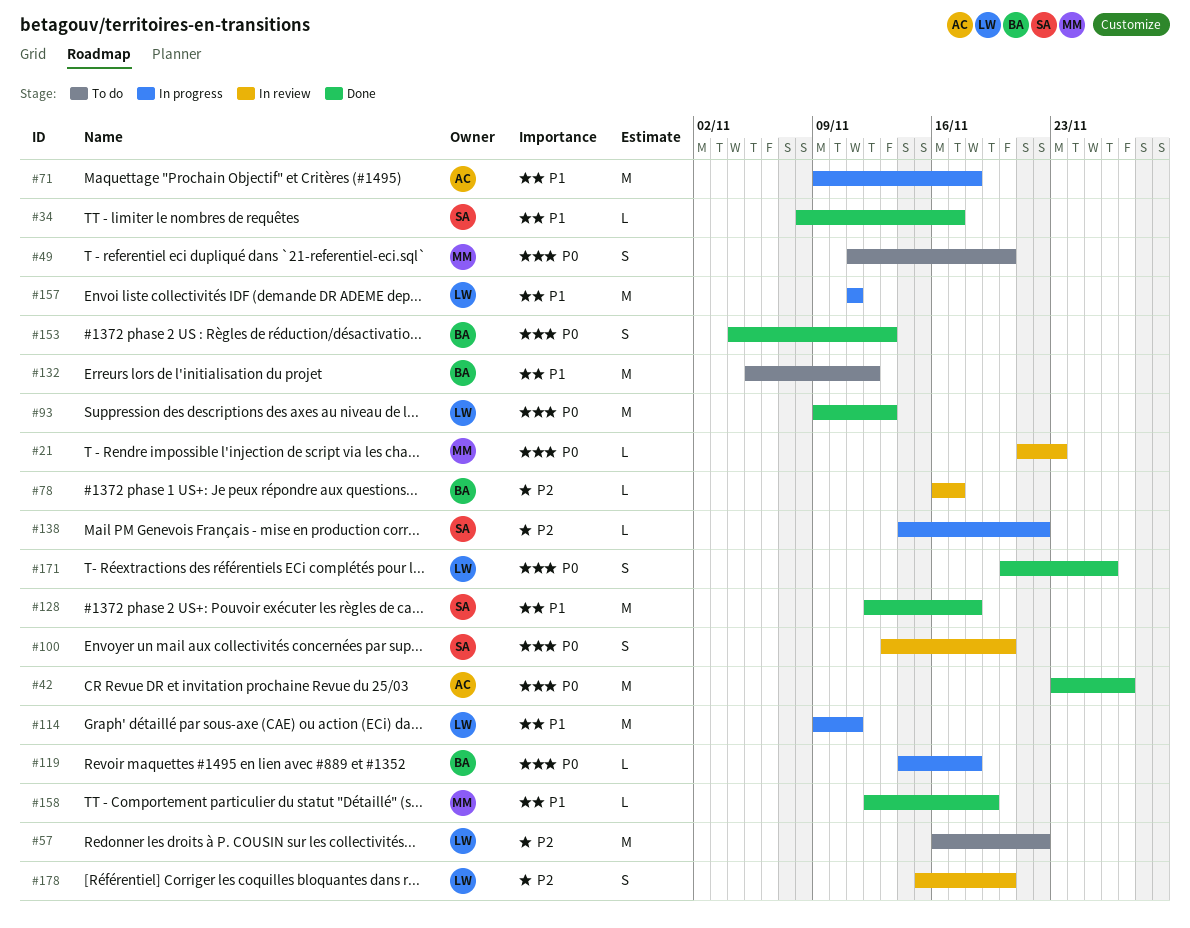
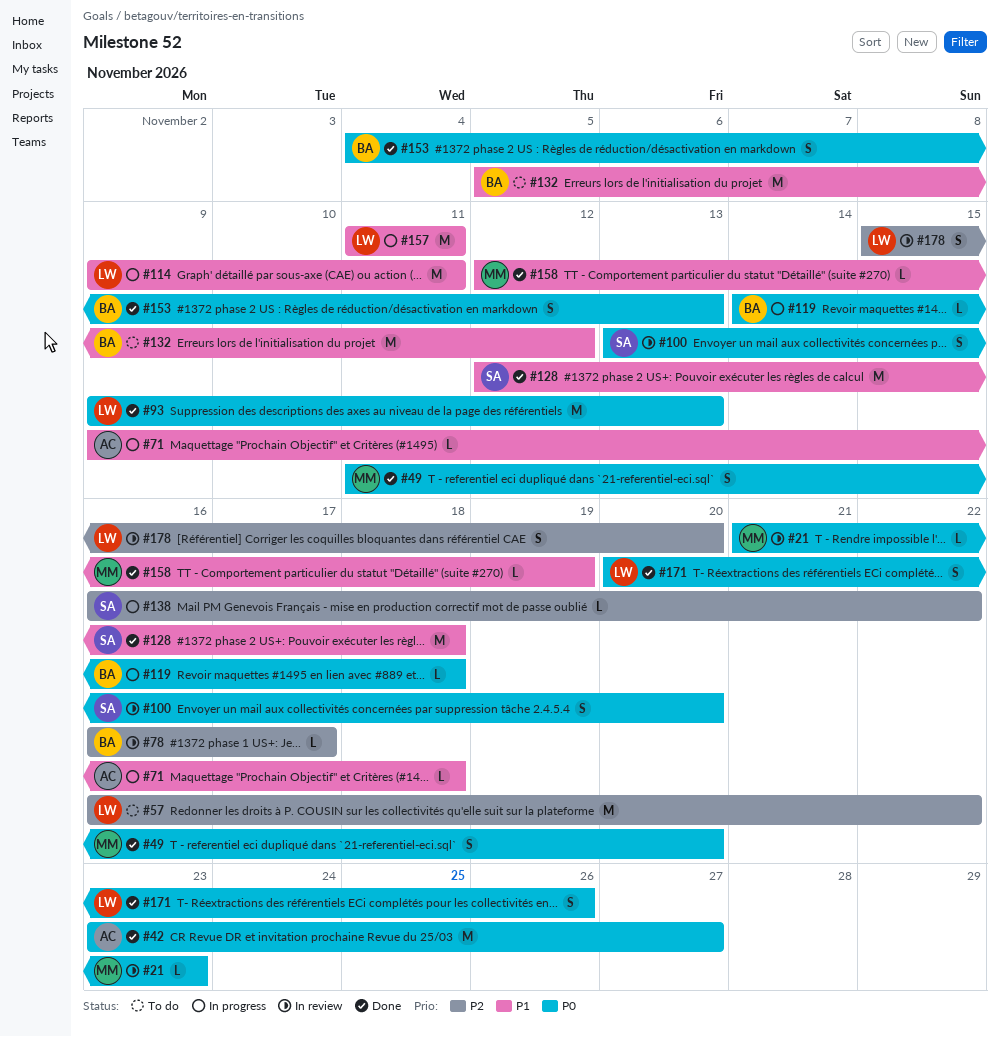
#34: present -> none
#49, status: To do -> Done
#71, estimate: M -> L
#138, start: Nov 14 -> Nov 16

